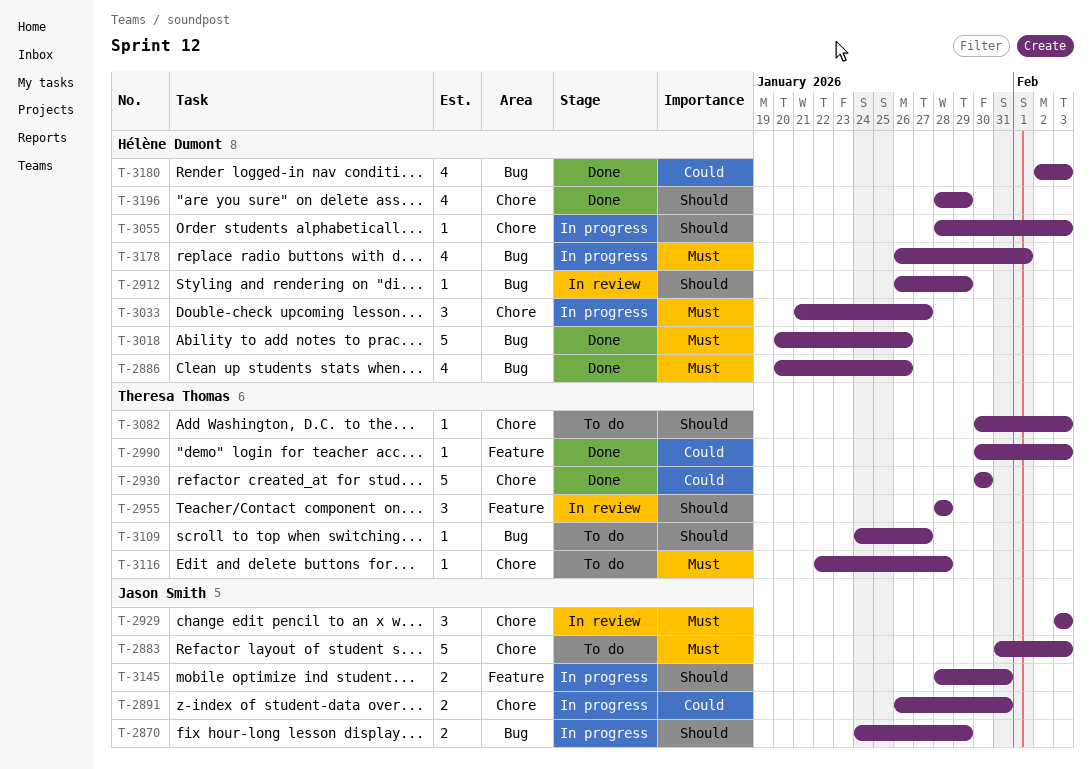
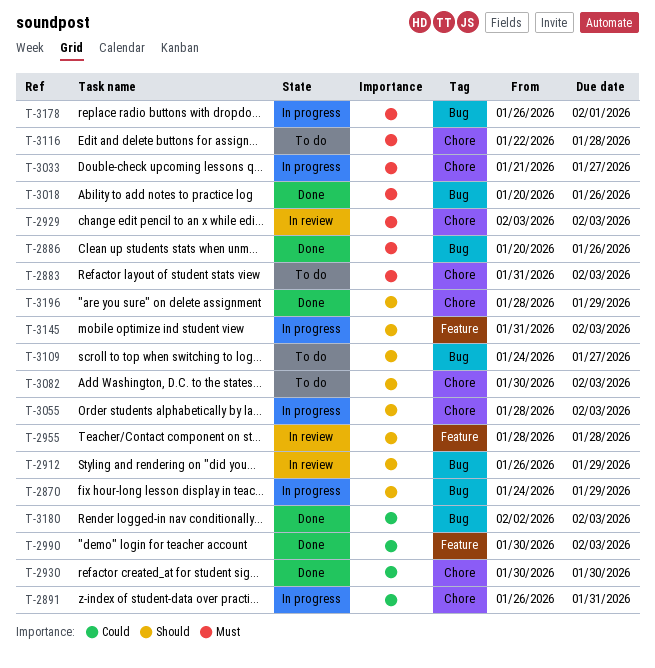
T-3145, start: Jan 28 -> Jan 31
T-3145, due: Jan 31 -> Feb 3

